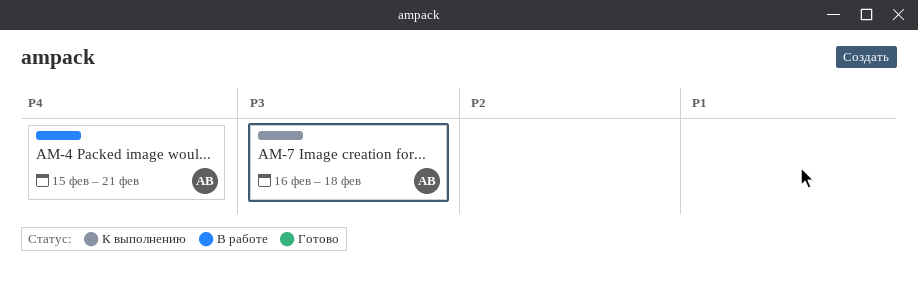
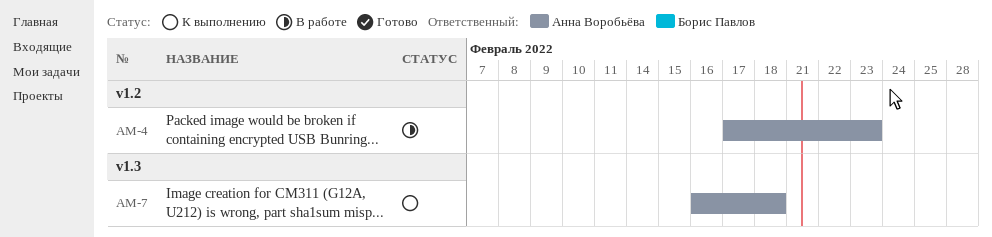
AM-4, start: Feb 15 -> Feb 17
AM-4, due: Feb 21 -> Feb 23

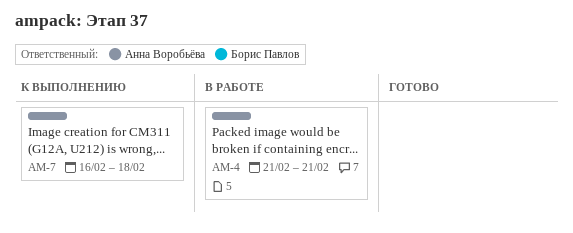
AM-4, start: Feb 17 -> Feb 21
AM-4, due: Feb 23 -> Feb 21

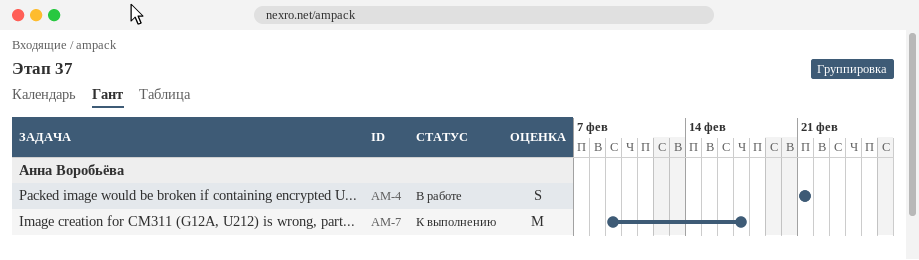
AM-7, start: Feb 16 -> Feb 9
AM-7, due: Feb 18 -> Feb 17

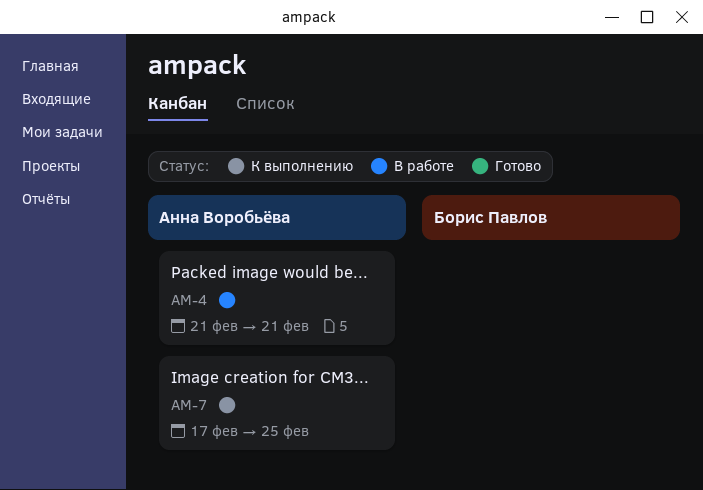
AM-7, start: Feb 9 -> Feb 17
AM-7, due: Feb 17 -> Feb 25

